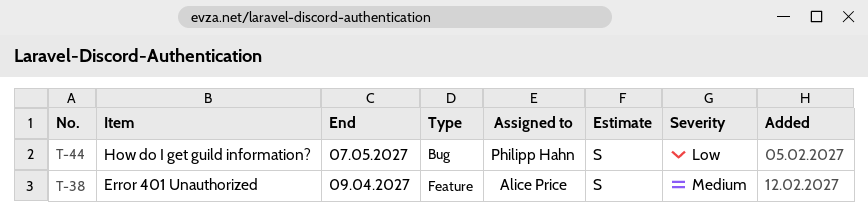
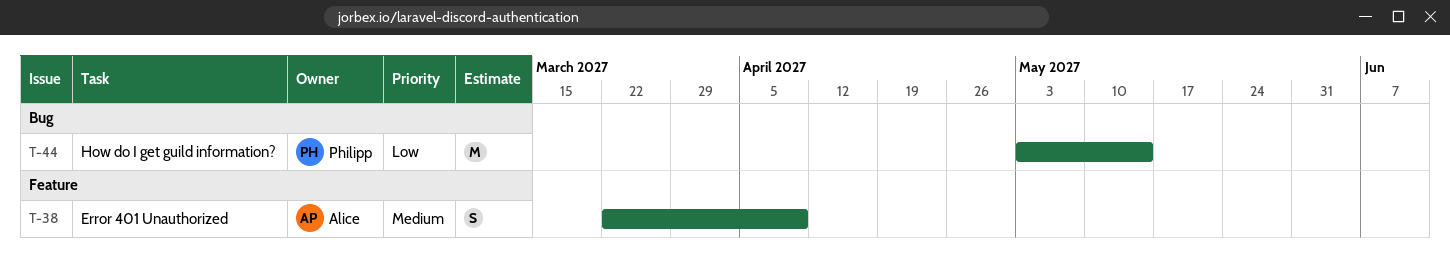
T-44, estimate: S -> M
T-44, due: May 7 -> May 14

